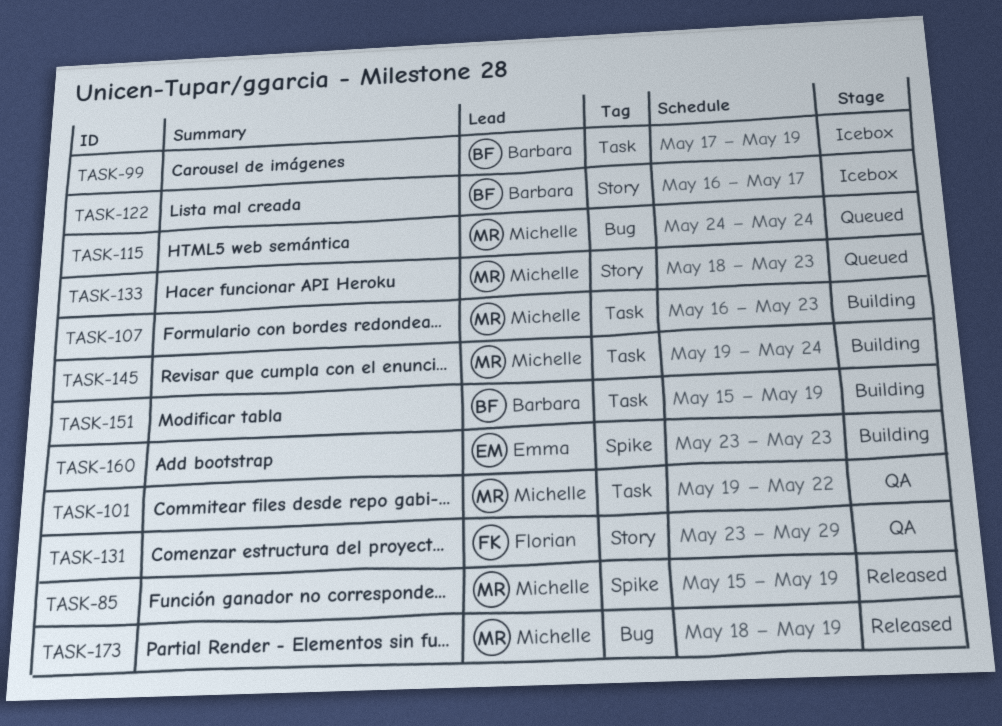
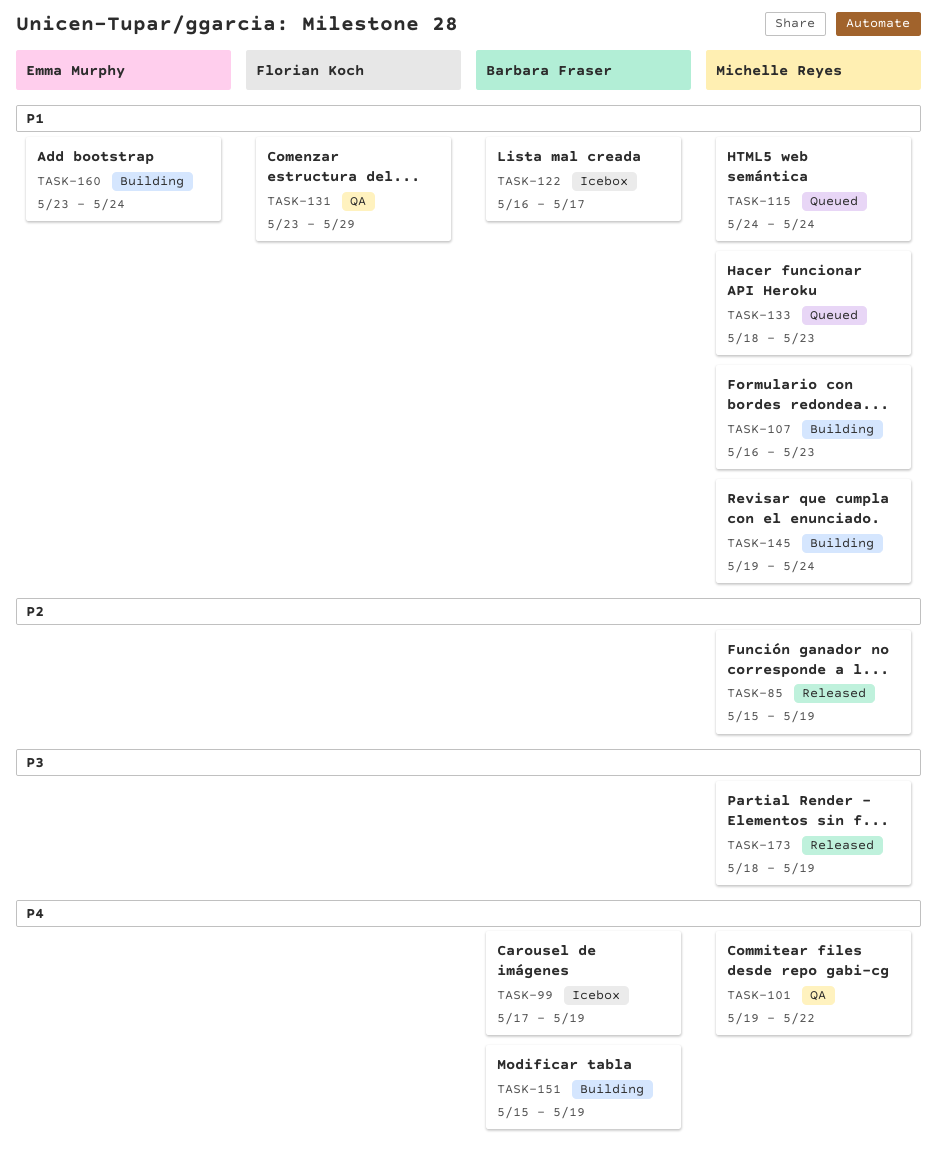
TASK-160, due: May 23 -> May 24

